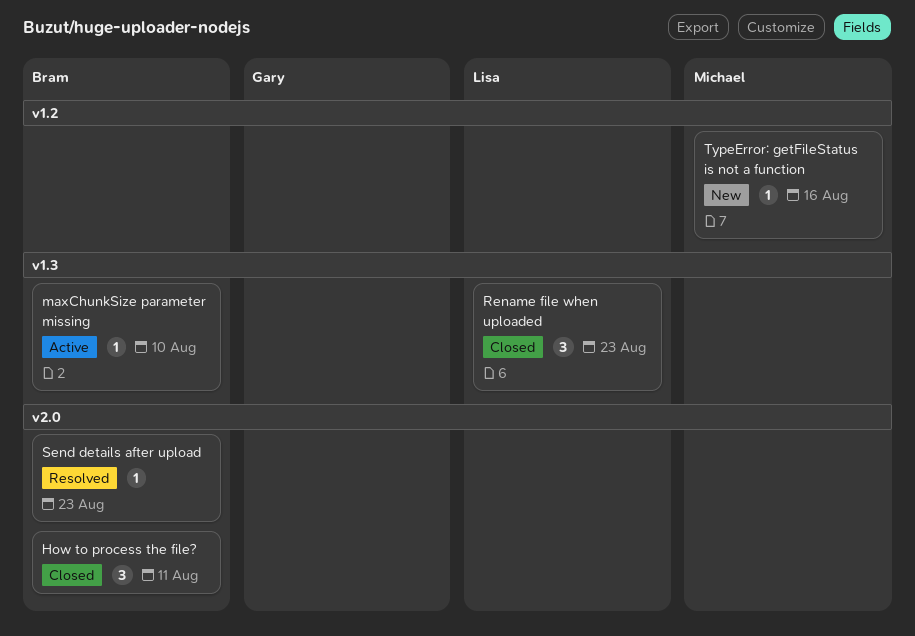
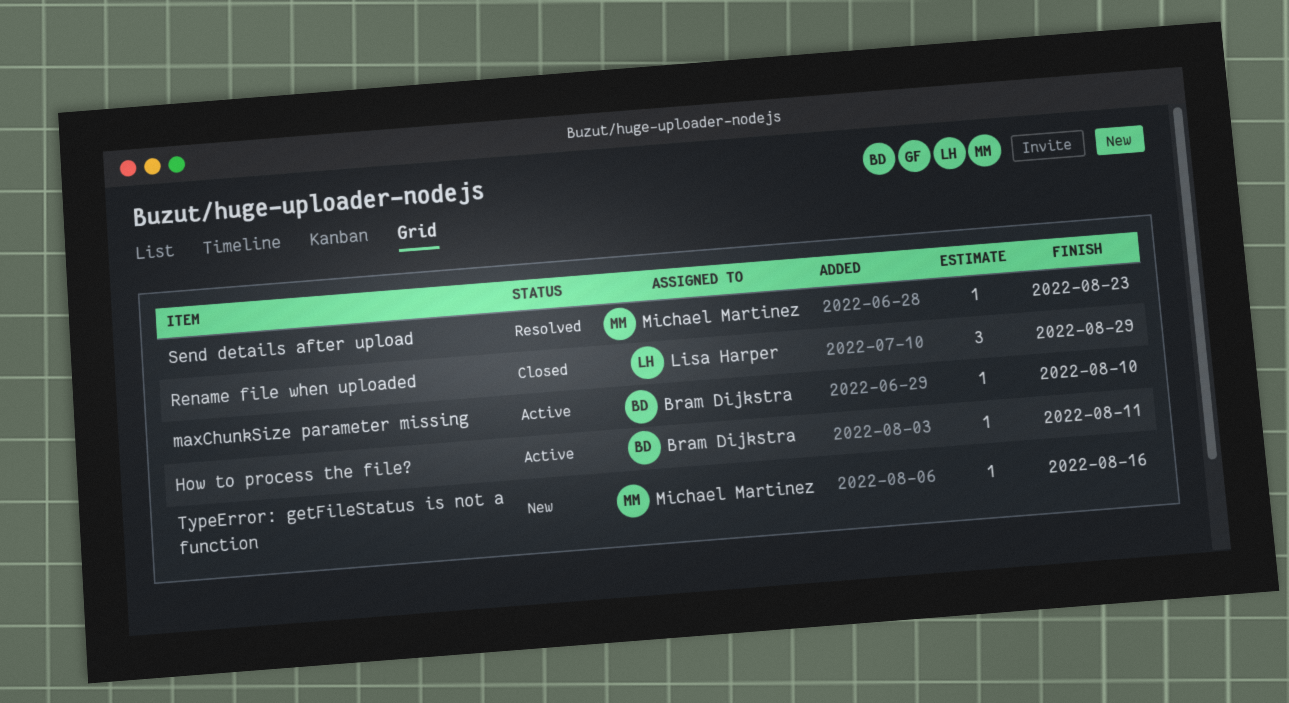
How to process the file?, status: Closed -> Active
How to process the file?, estimate: 3 -> 1
Rename file when uploaded, due: Aug 23 -> Aug 29
Send details after upload, owner: Bram Dijkstra -> Michael Martinez

